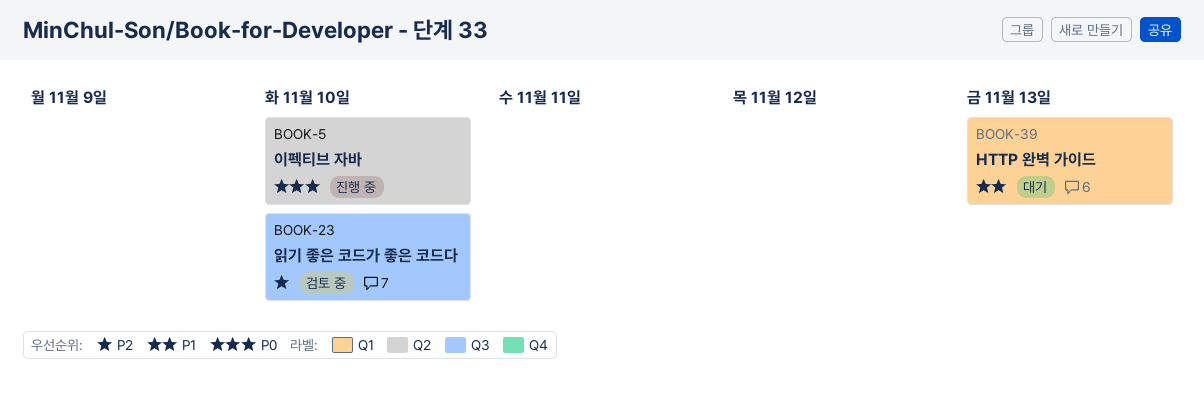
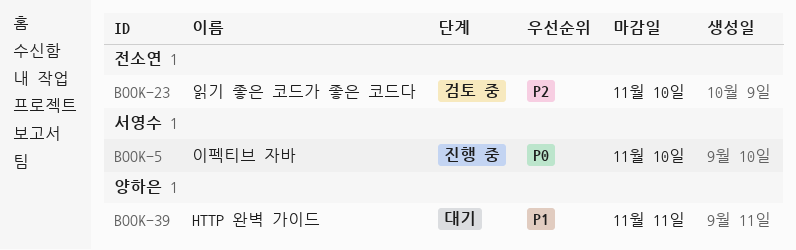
BOOK-39, due: Nov 13 -> Nov 11

